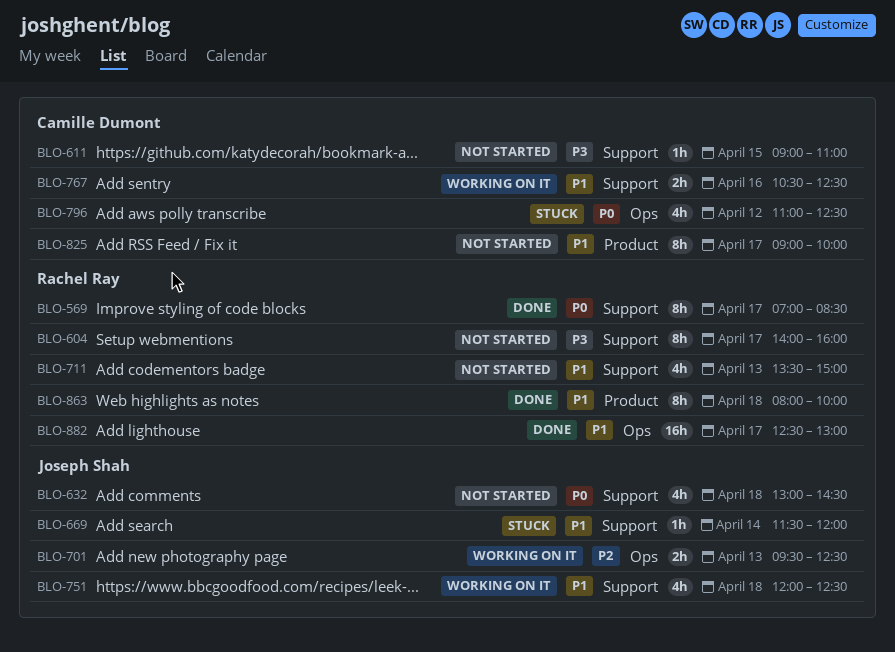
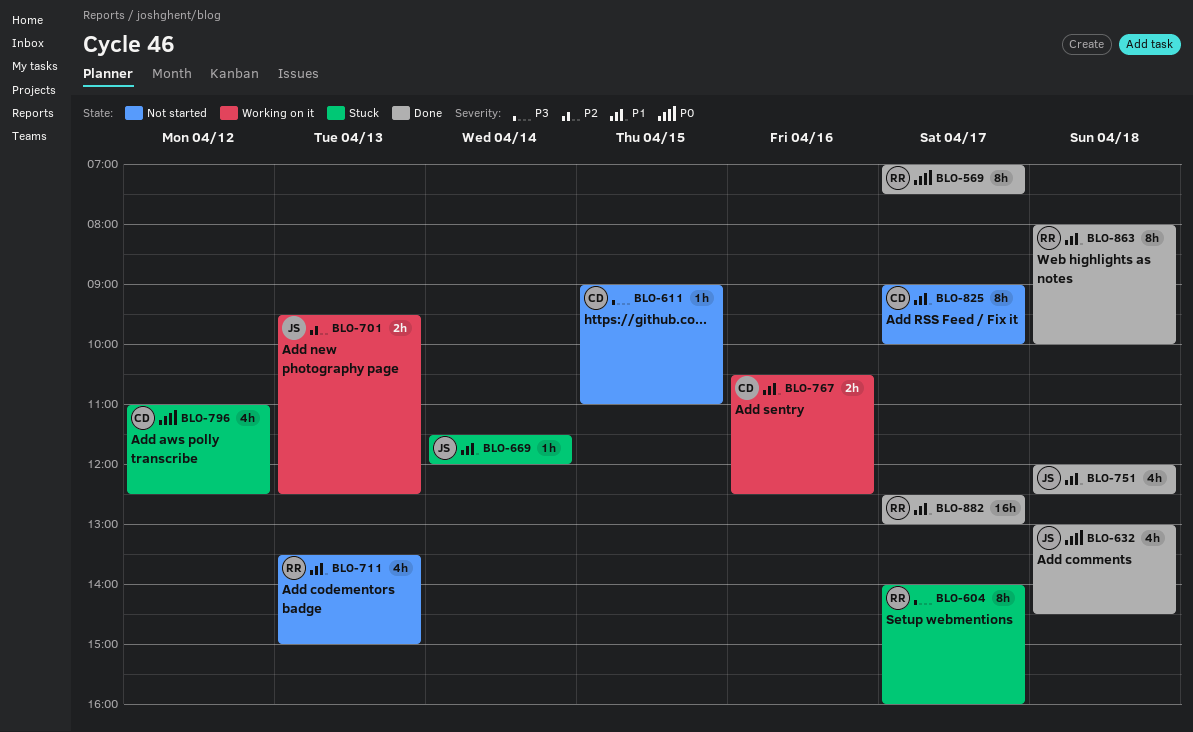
BLO-569, ends: 08:30 -> 07:30
BLO-604, status: Not started -> Stuck
BLO-632, status: Not started -> Done
BLO-751, status: Working on it -> Done

